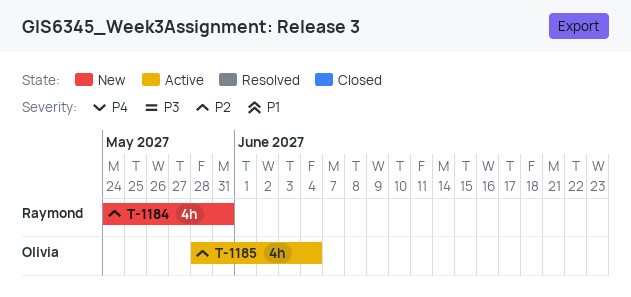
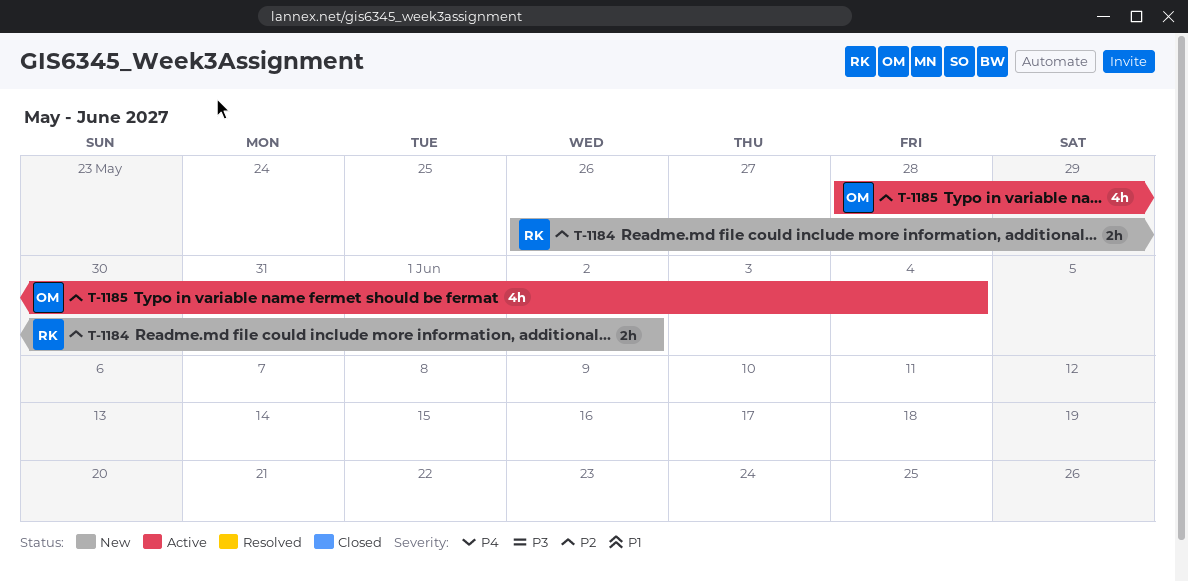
T-1184, estimate: 4h -> 2h
T-1184, start: May 24 -> May 26
T-1184, due: May 31 -> Jun 2

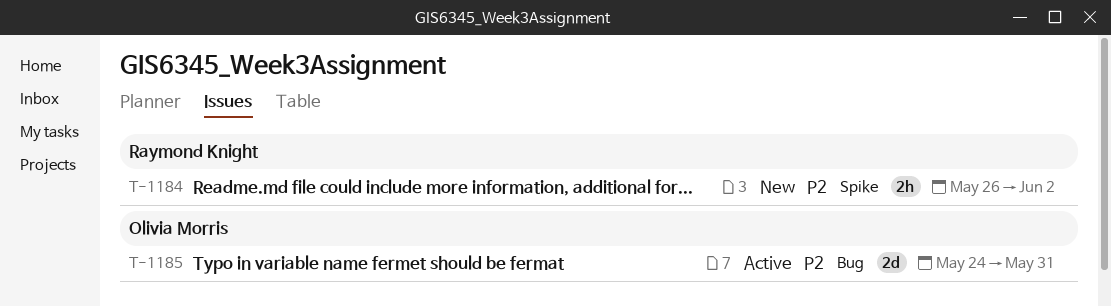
T-1185, estimate: 4h -> 2d
T-1185, start: May 28 -> May 24
T-1185, due: Jun 4 -> May 31

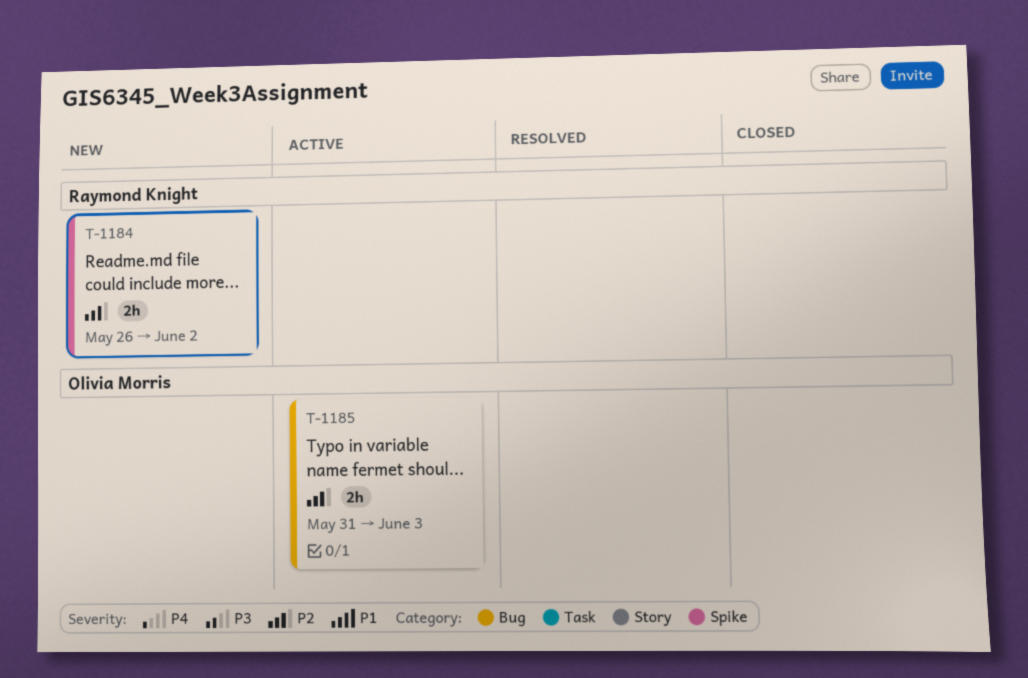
T-1185, estimate: 2d -> 2h
T-1185, start: May 24 -> May 31
T-1185, due: May 31 -> Jun 3

